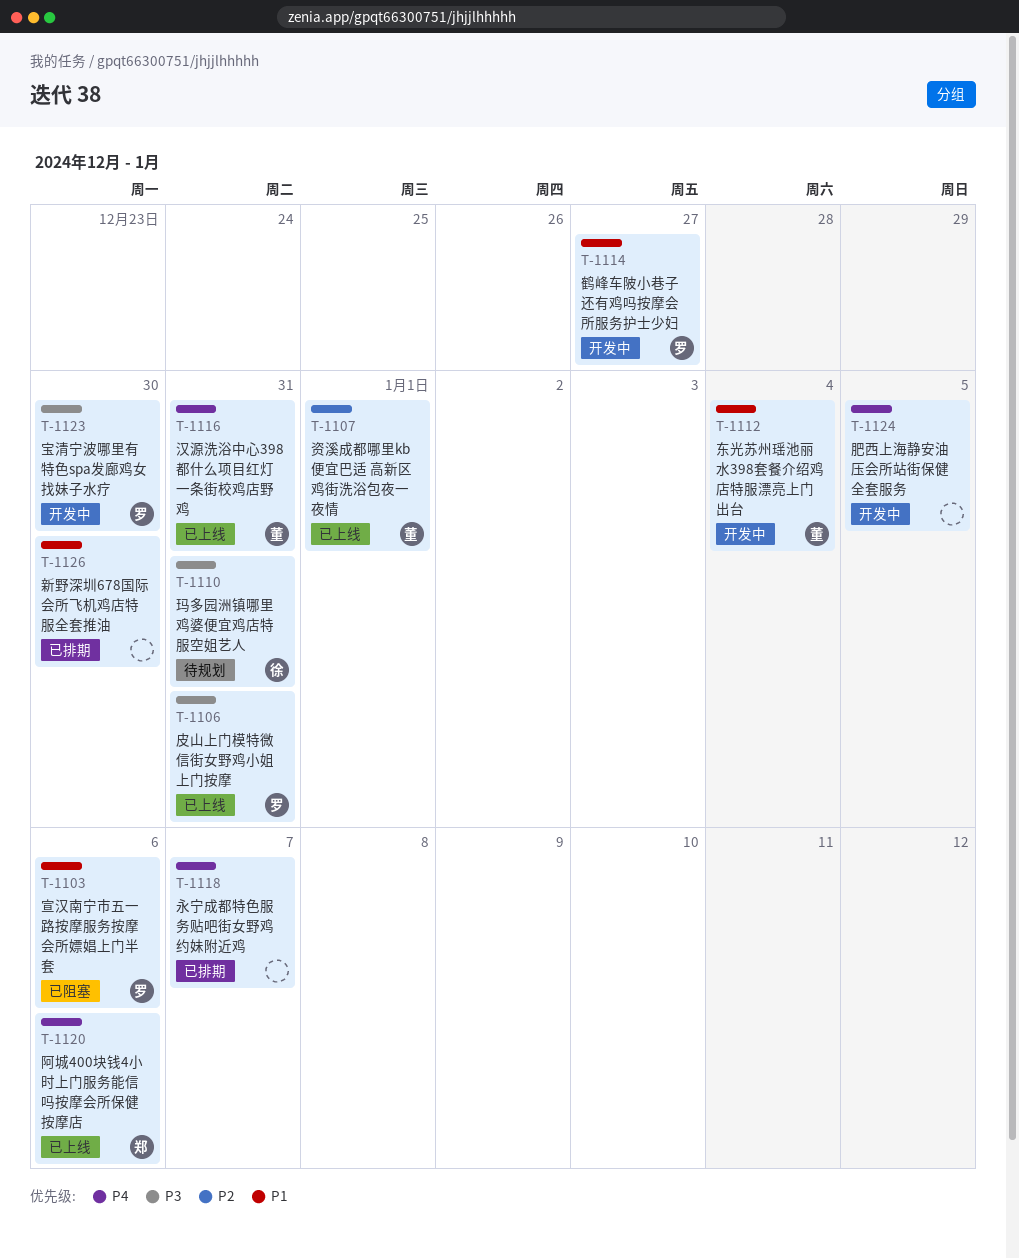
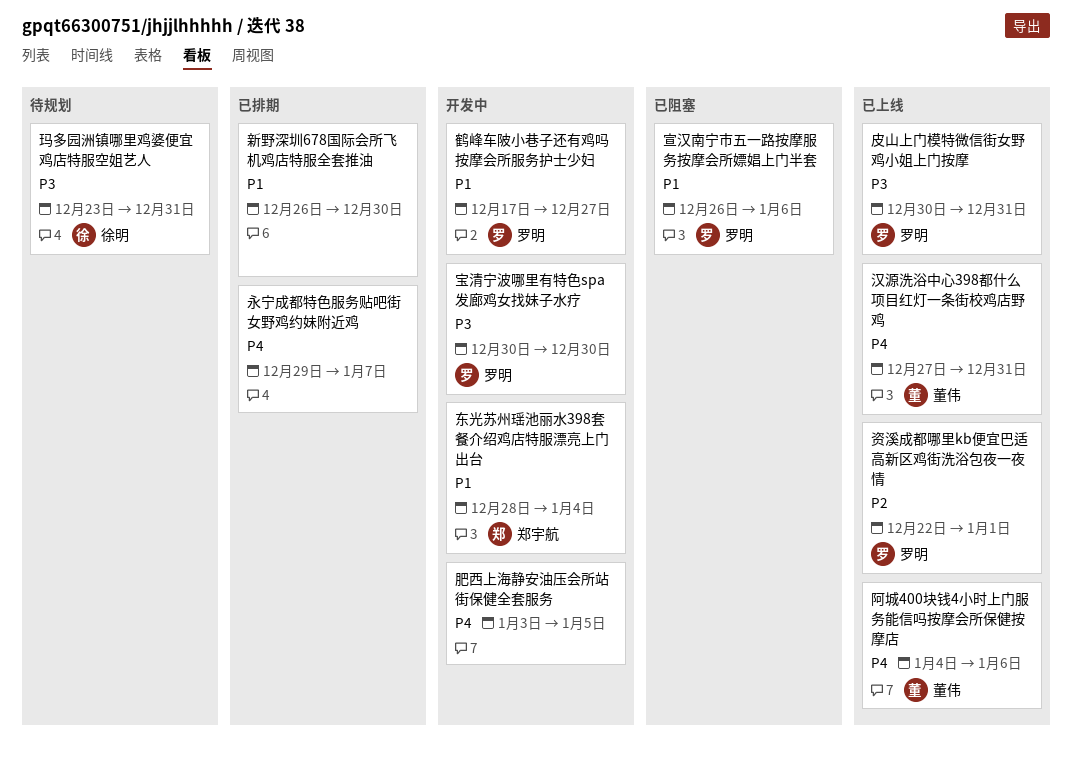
东光苏州瑶池丽水398套餐介绍鸡店特服漂亮上门出台, owner: 董伟 -> 郑宇航
资溪成都哪里kb便宜巴适 高新区鸡街洗浴包夜一夜情, owner: 董伟 -> 罗明
阿城400块钱4小时上门服务能信吗按摩会所保健按摩店, owner: 郑宇航 -> 董伟

